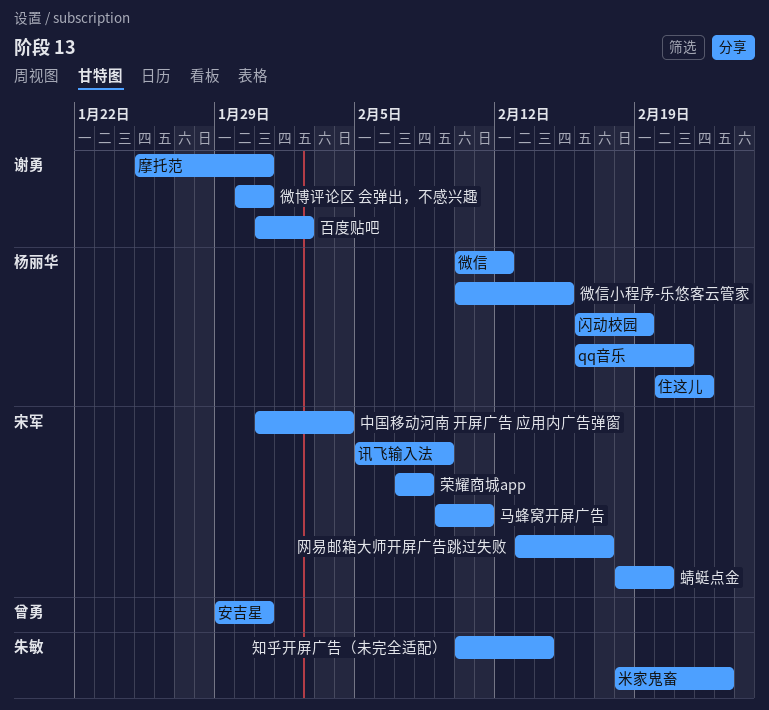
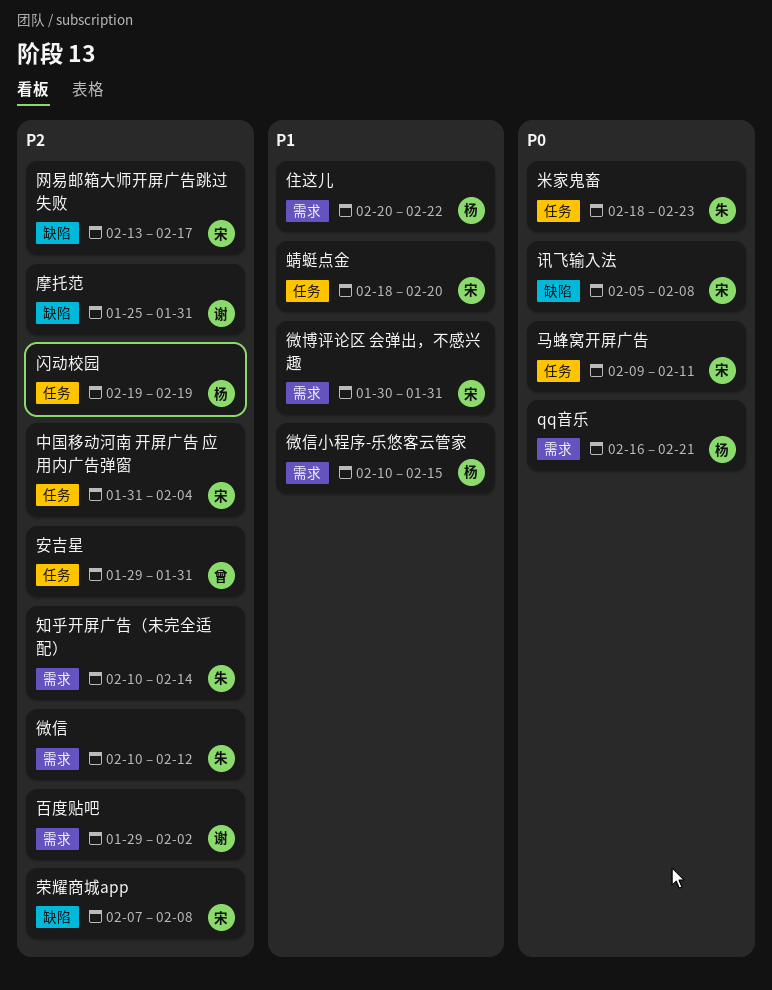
微信, owner: 杨丽华 -> 朱敏
微博评论区 会弹出，不感兴趣, owner: 谢勇 -> 宋军
百度贴吧, start: Jan 31 -> Jan 29
讯飞输入法, due: Feb 9 -> Feb 8
闪动校园, start: Feb 16 -> Feb 19

